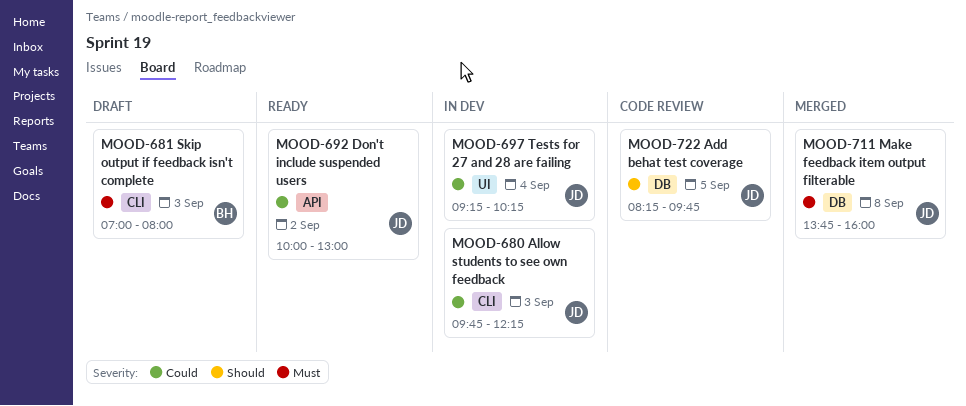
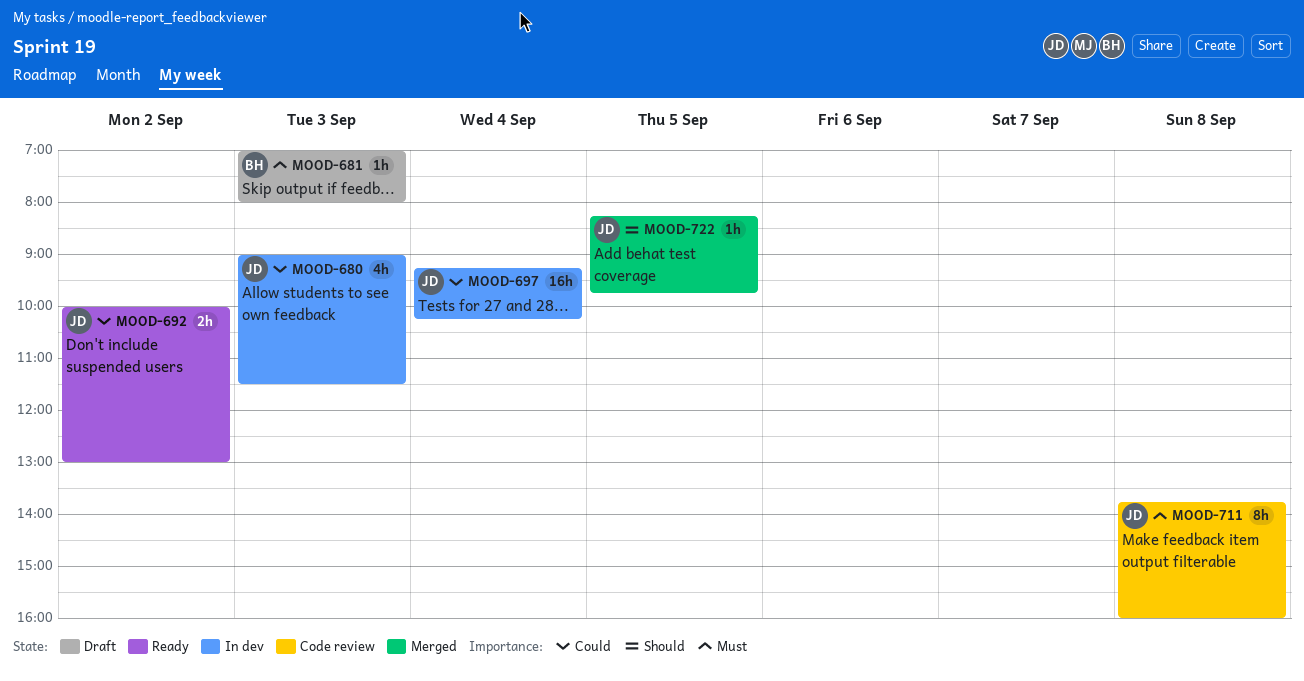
MOOD-680, begins: 09:45 -> 09:00
MOOD-680, ends: 12:15 -> 11:30
MOOD-711, status: Merged -> Code review
MOOD-722, status: Code review -> Merged

